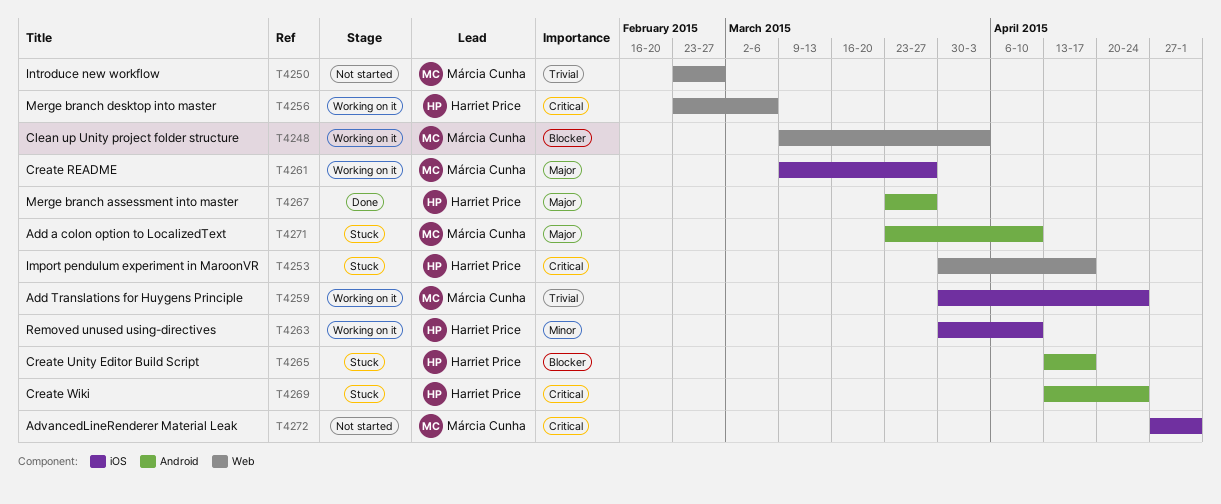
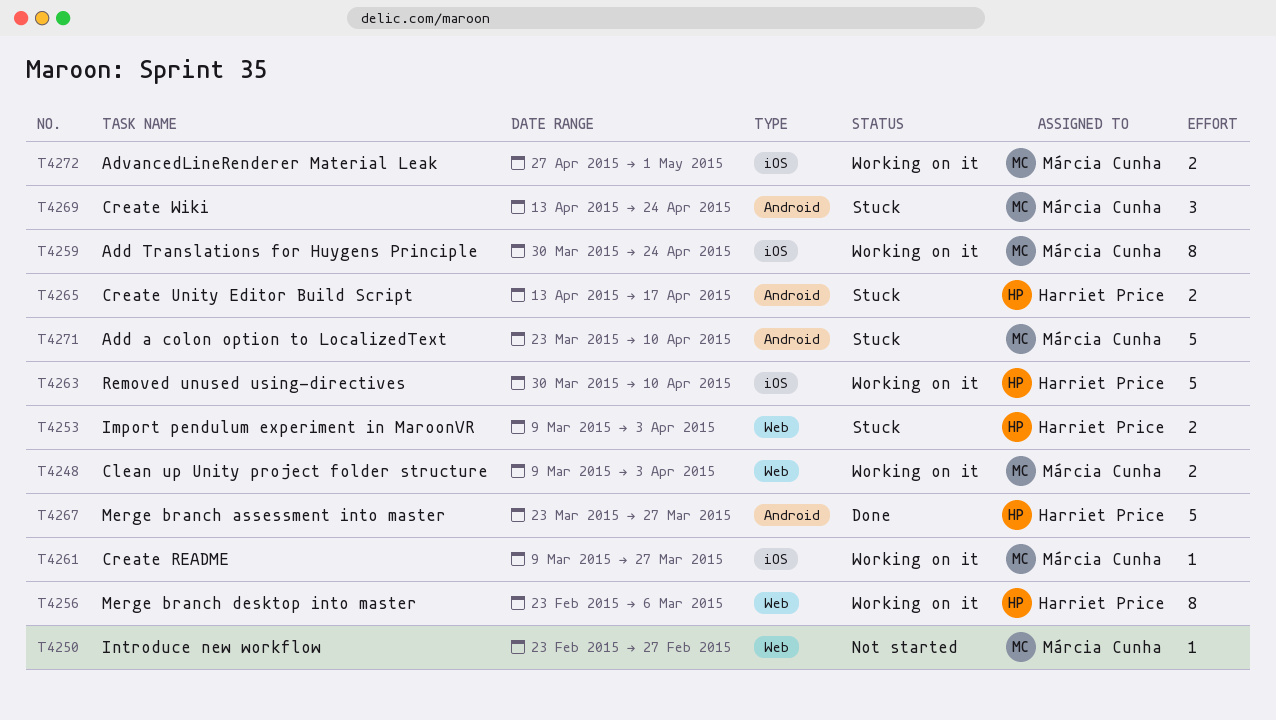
T4253, start: Mar 30 -> Mar 9
T4253, due: Apr 17 -> Apr 3
T4269, owner: Harriet Price -> Márcia Cunha
T4272, status: Not started -> Working on it

